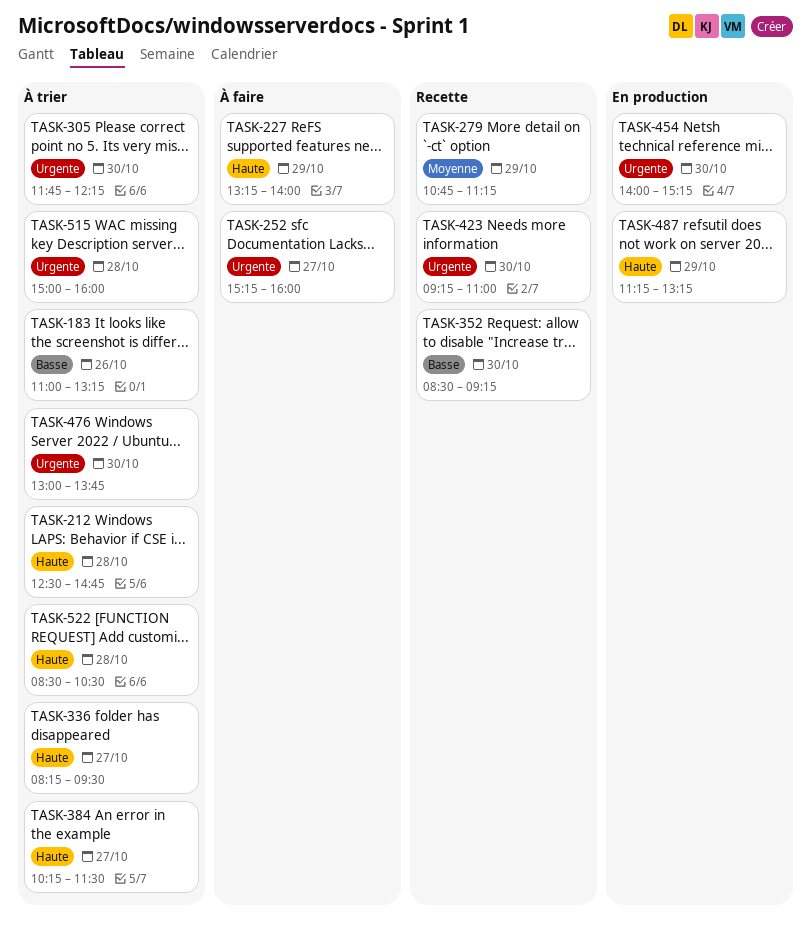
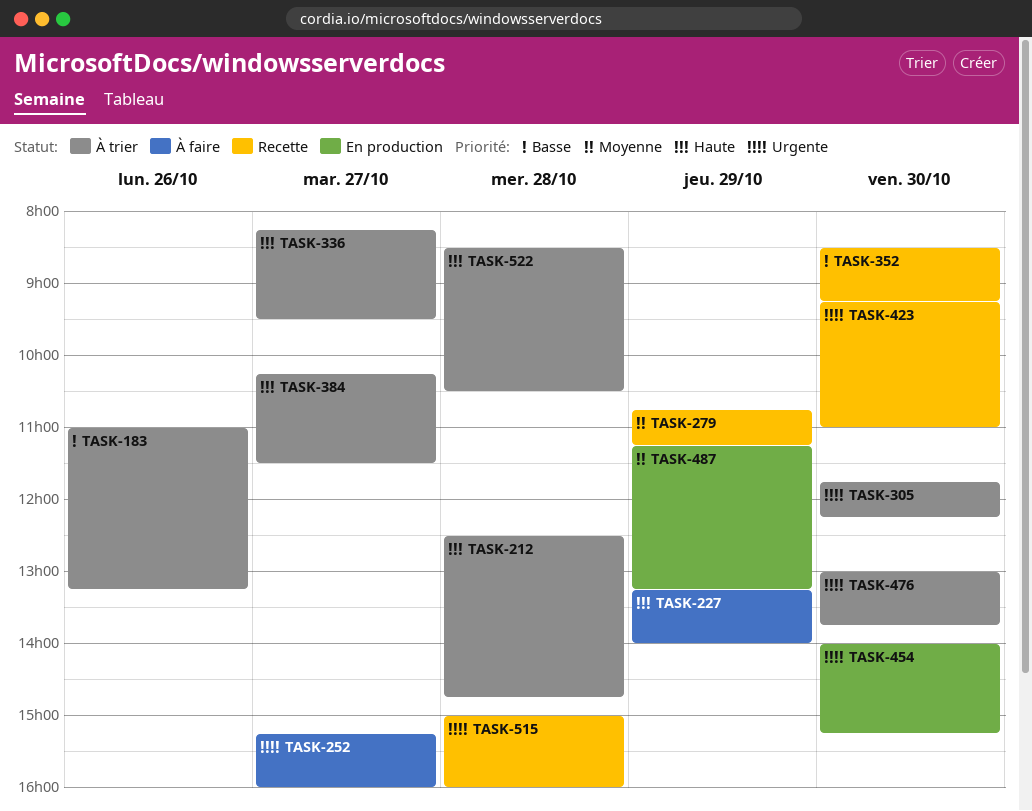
TASK-487, priority: Haute -> Moyenne
TASK-515, status: À trier -> Recette

